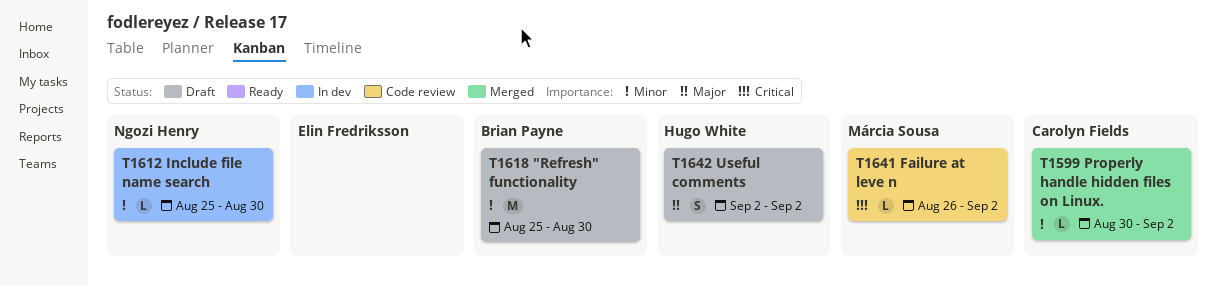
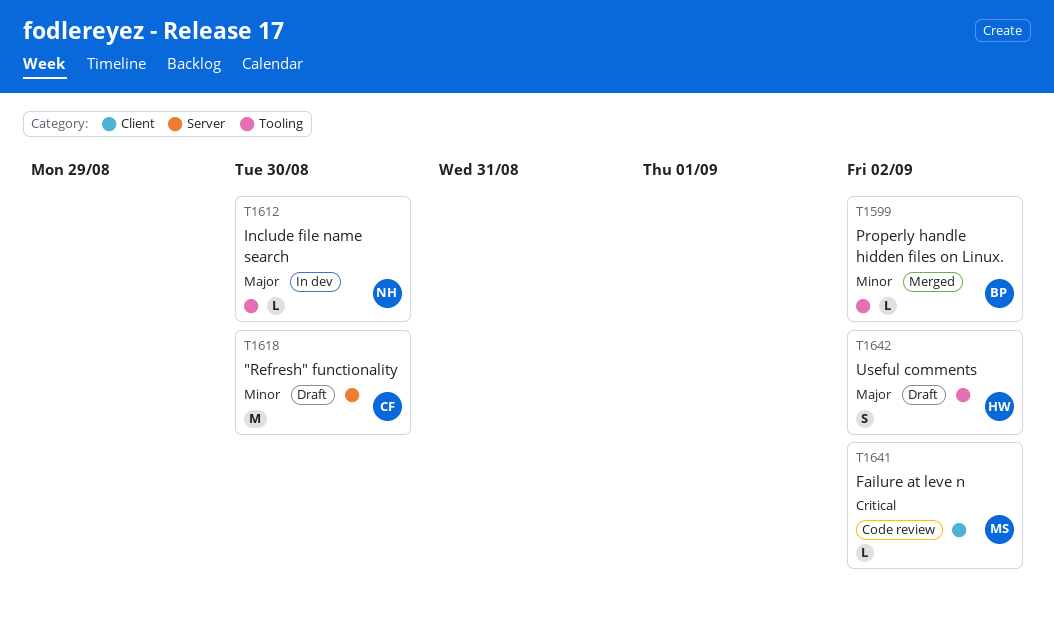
T1599, owner: Carolyn Fields -> Brian Payne
T1612, priority: Minor -> Major
T1618, owner: Brian Payne -> Carolyn Fields

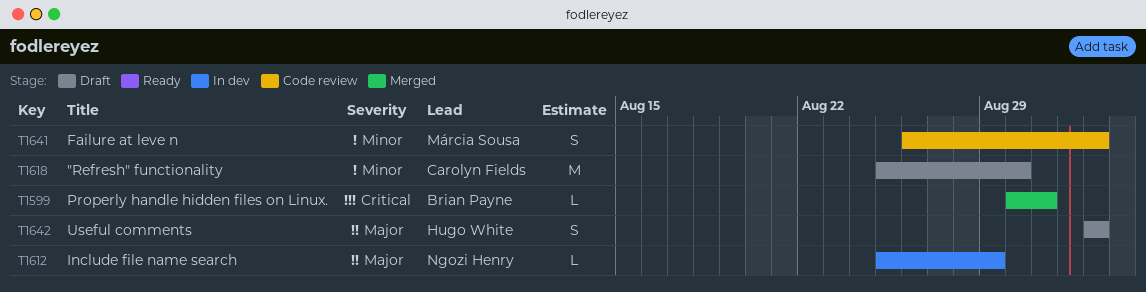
T1599, priority: Minor -> Critical
T1599, due: Sep 2 -> Aug 31
T1612, due: Aug 30 -> Aug 29
T1641, priority: Critical -> Minor
T1641, estimate: L -> S

